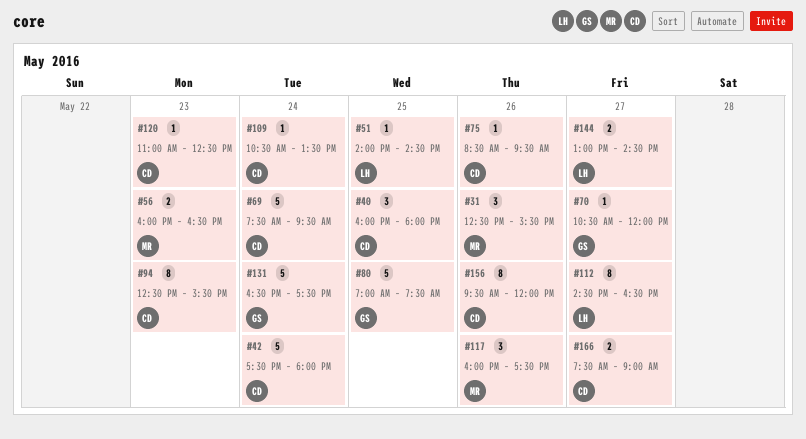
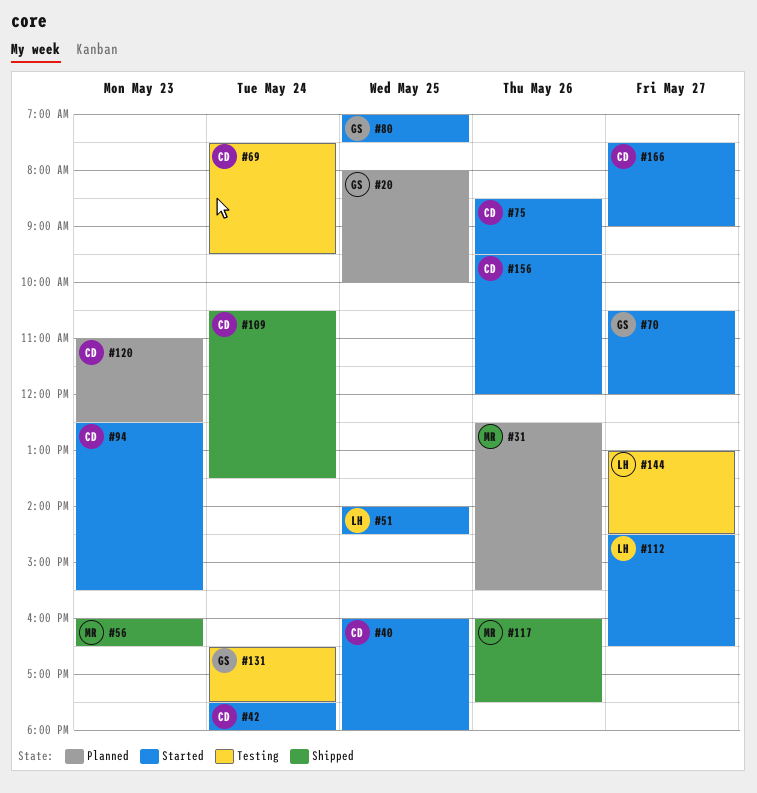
#20: none -> present

